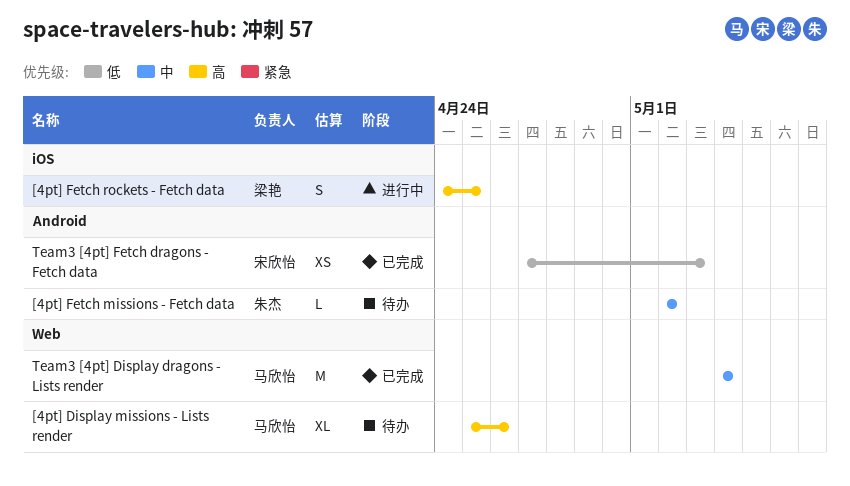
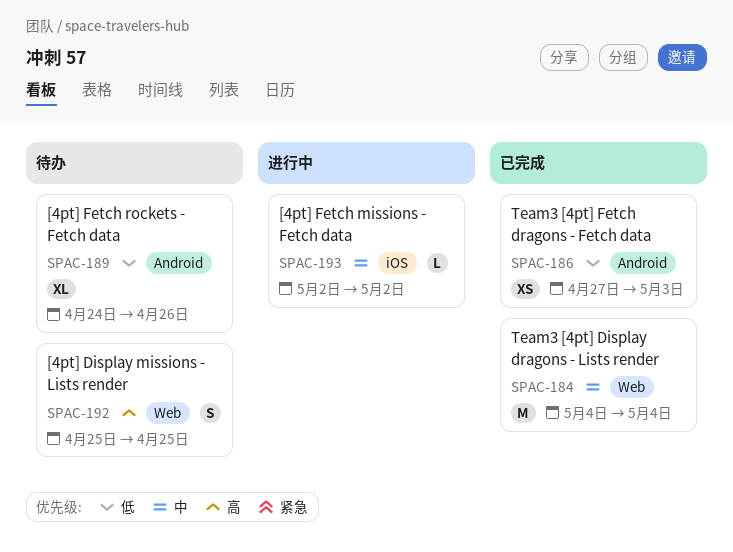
[4pt] Display missions - Lists render, estimate: XL -> S
[4pt] Display missions - Lists render, due: Apr 26 -> Apr 25
[4pt] Fetch missions - Fetch data, status: 待办 -> 进行中
[4pt] Fetch missions - Fetch data, label: Android -> iOS
[4pt] Fetch rockets - Fetch data, status: 进行中 -> 待办
[4pt] Fetch rockets - Fetch data, priority: 高 -> 低
[4pt] Fetch rockets - Fetch data, label: iOS -> Android
[4pt] Fetch rockets - Fetch data, estimate: S -> XL
[4pt] Fetch rockets - Fetch data, due: Apr 25 -> Apr 26

